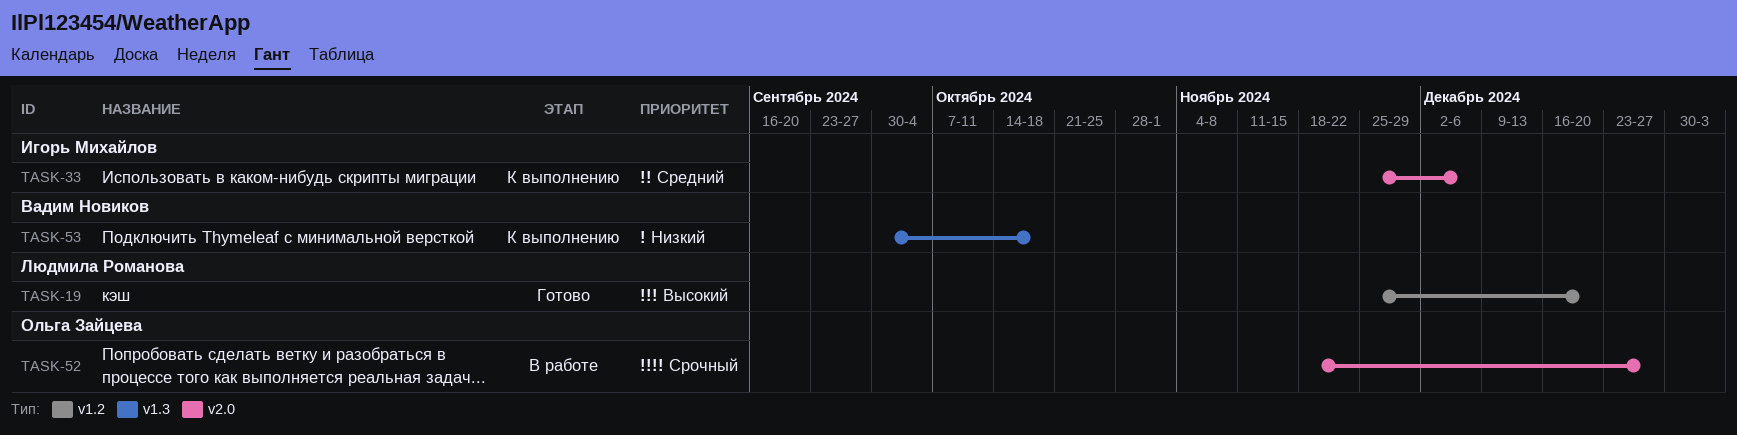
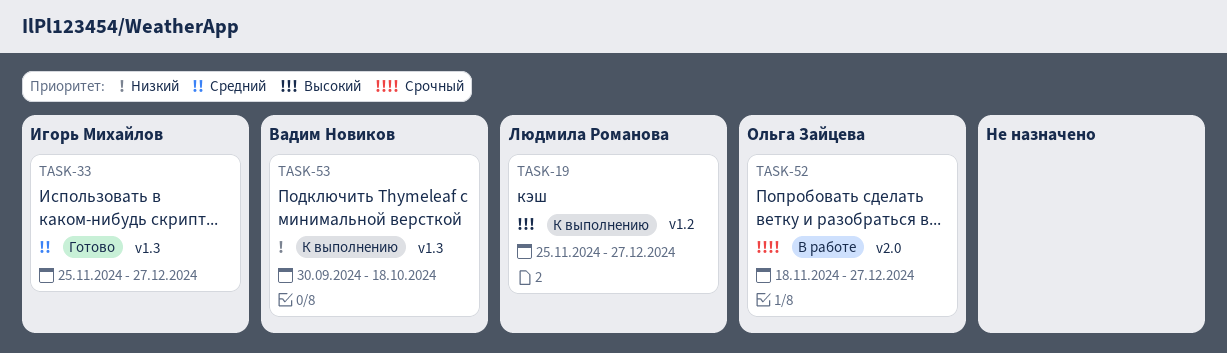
TASK-19, status: Готово -> К выполнению
TASK-19, due: Dec 20 -> Dec 27
TASK-33, status: К выполнению -> Готово
TASK-33, label: v2.0 -> v1.3
TASK-33, due: Dec 6 -> Dec 27

